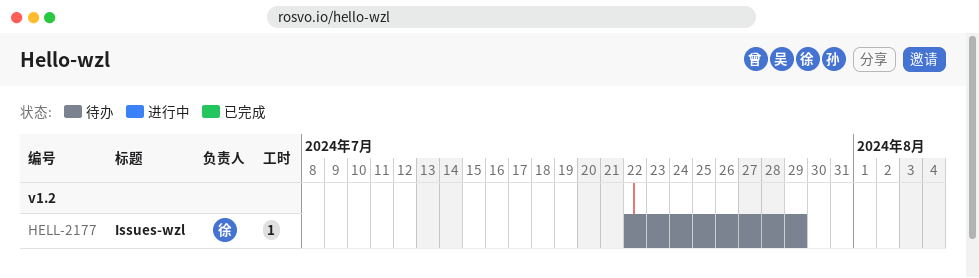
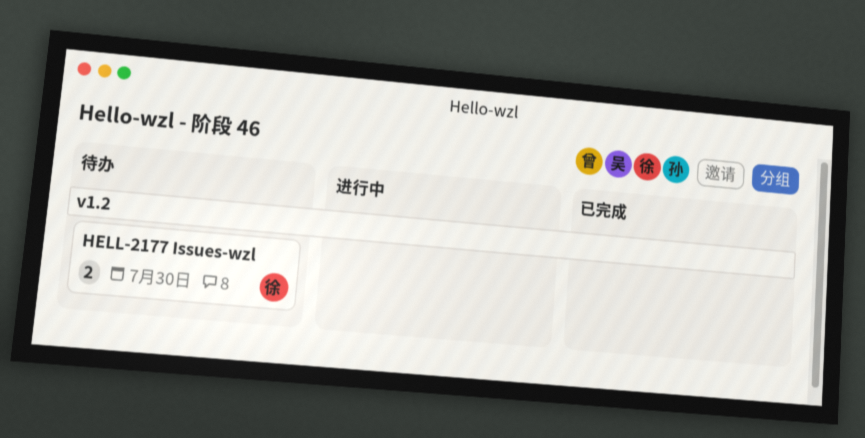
HELL-2177, estimate: 1 -> 2
HELL-2177, due: Jul 29 -> Jul 30

